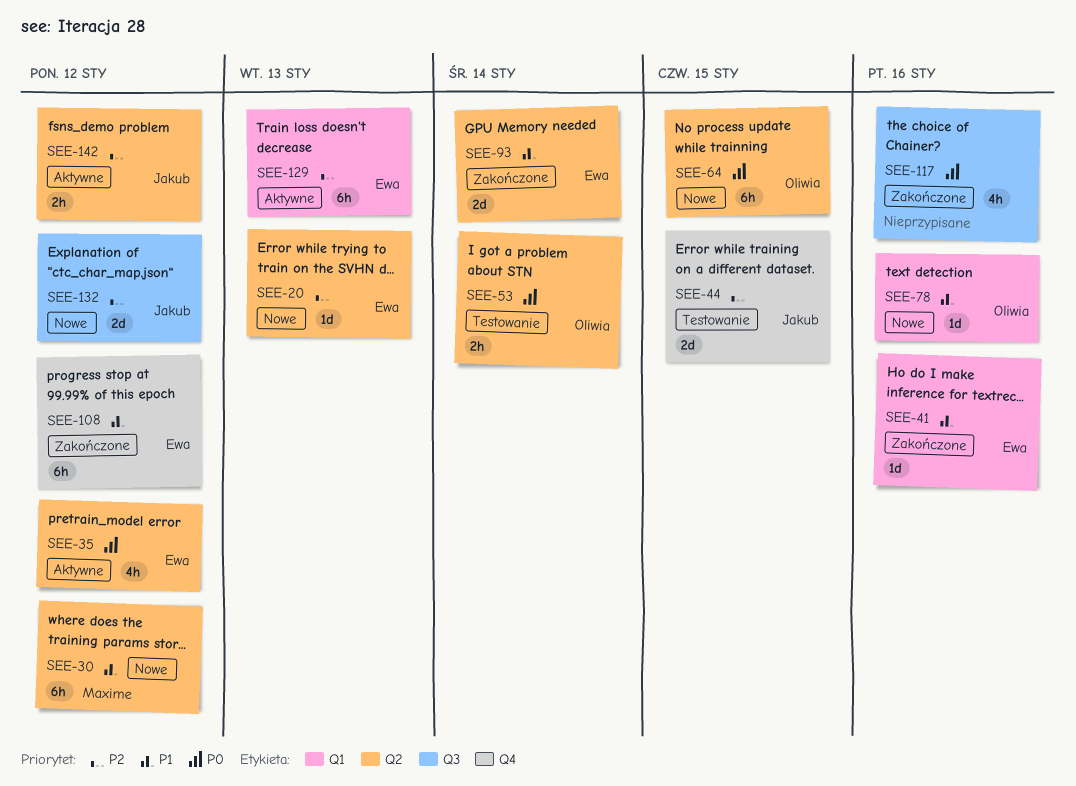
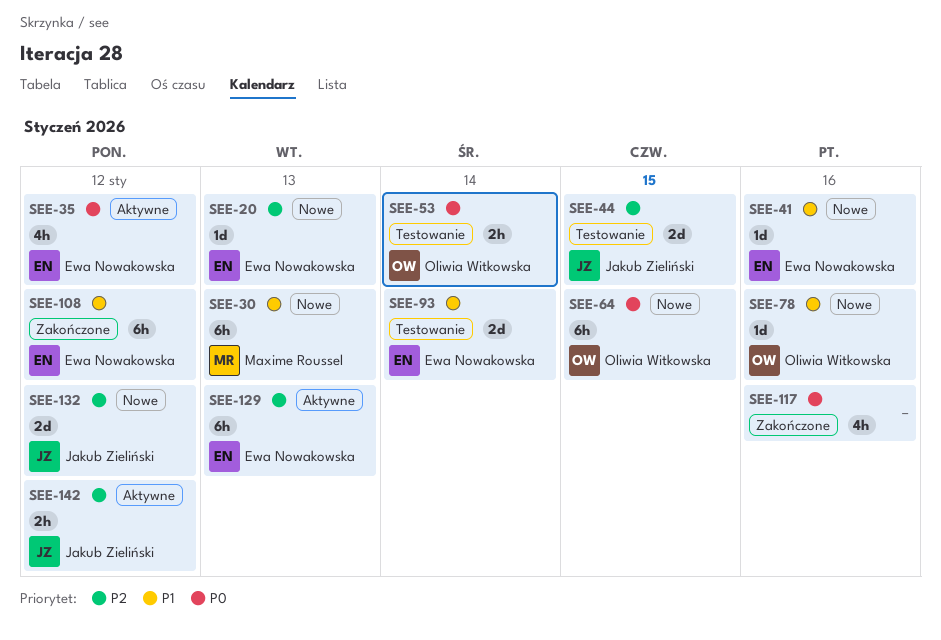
SEE-30, due: Jan 12 -> Jan 13
SEE-41, status: Zakończone -> Nowe
SEE-93, status: Zakończone -> Testowanie

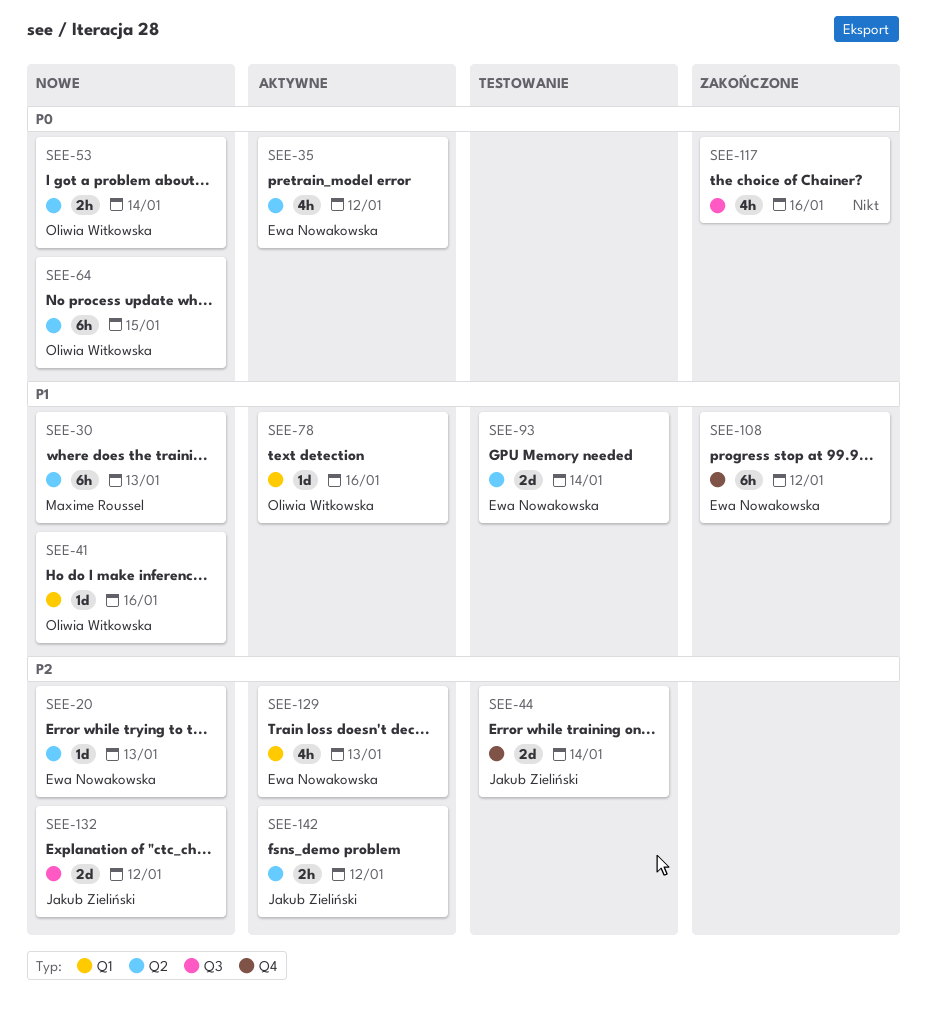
SEE-41, owner: Ewa Nowakowska -> Oliwia Witkowska
SEE-44, due: Jan 15 -> Jan 14
SEE-53, status: Testowanie -> Nowe
SEE-78, status: Nowe -> Aktywne
SEE-129, estimate: 6h -> 4h

